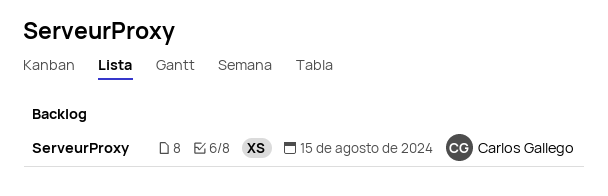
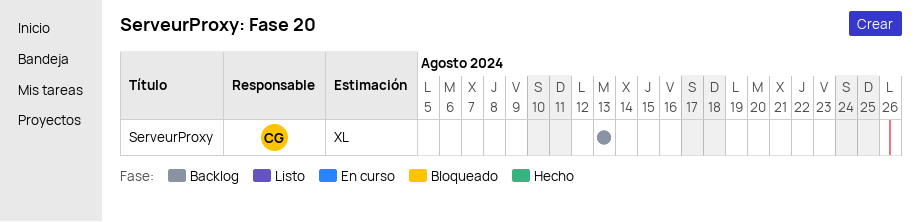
ServeurProxy, estimate: XS -> XL
ServeurProxy, due: Aug 15 -> Aug 13

